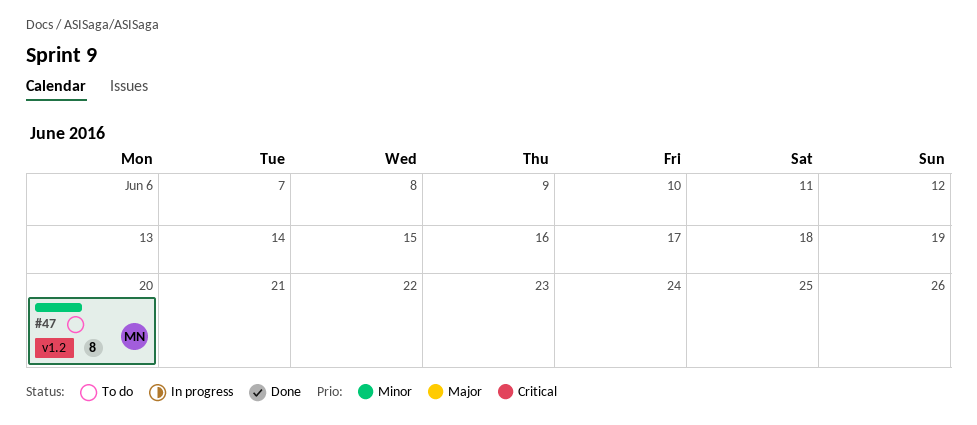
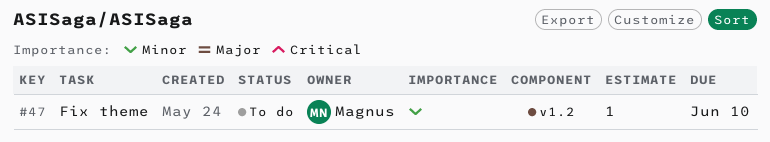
#47, estimate: 8 -> 1
#47, due: Jun 20 -> Jun 10

